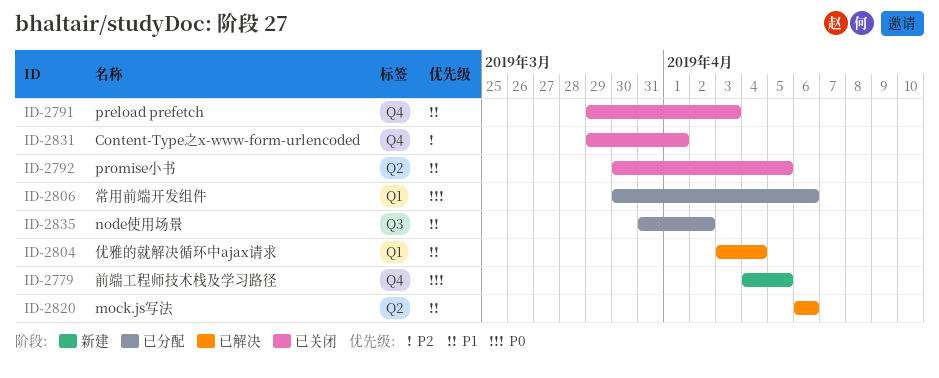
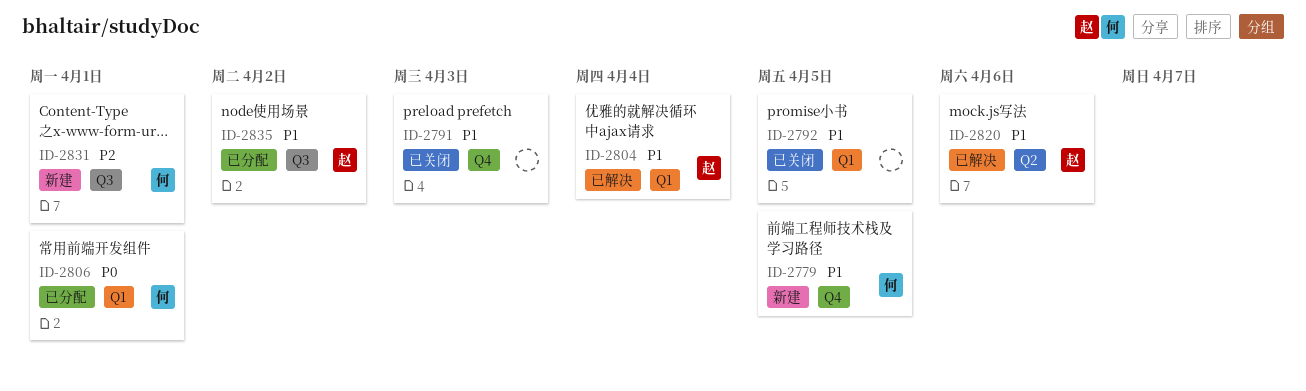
ID-2779, priority: P0 -> P1
ID-2792, label: Q2 -> Q1
ID-2806, due: Apr 6 -> Apr 1
ID-2831, status: 已关闭 -> 新建
ID-2831, label: Q4 -> Q3

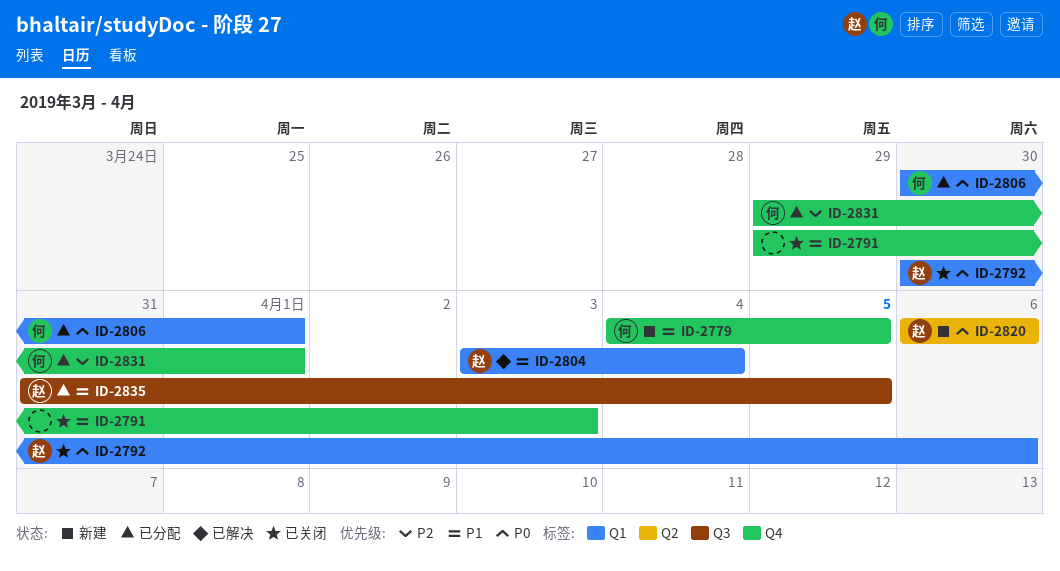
ID-2792, owner: none -> 赵
ID-2792, priority: P1 -> P0
ID-2792, due: Apr 5 -> Apr 6
ID-2820, status: 已解决 -> 新建
ID-2820, priority: P1 -> P0
ID-2831, status: 新建 -> 已分配
ID-2831, label: Q3 -> Q4
ID-2835, due: Apr 2 -> Apr 5

